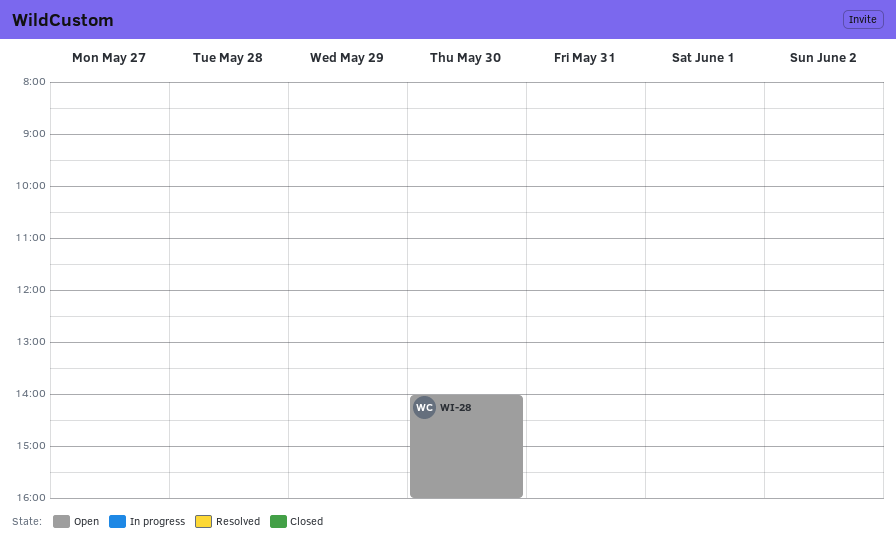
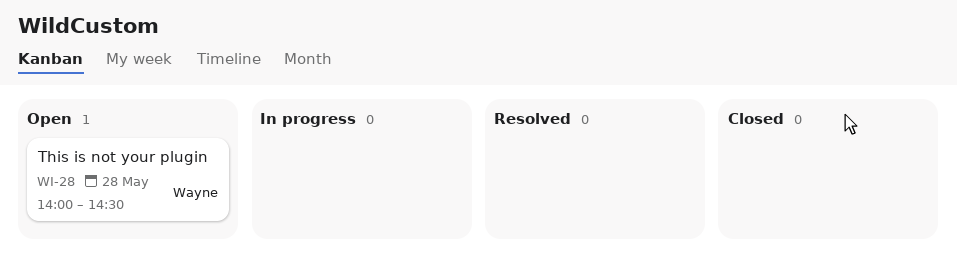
WI-28, day: May 30 -> May 28
WI-28, ends: 16:00 -> 14:30

